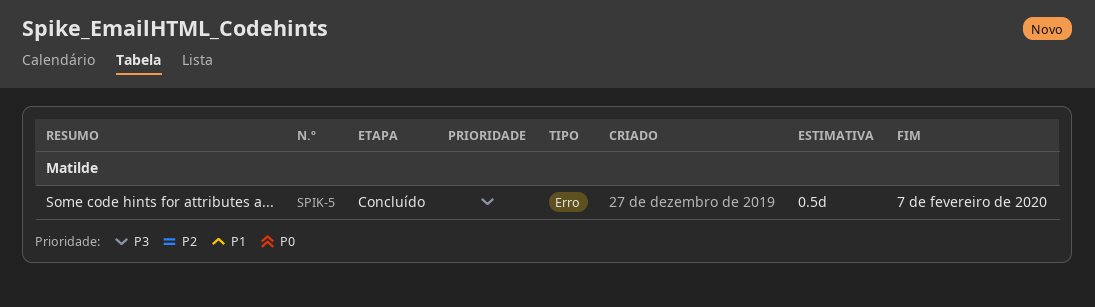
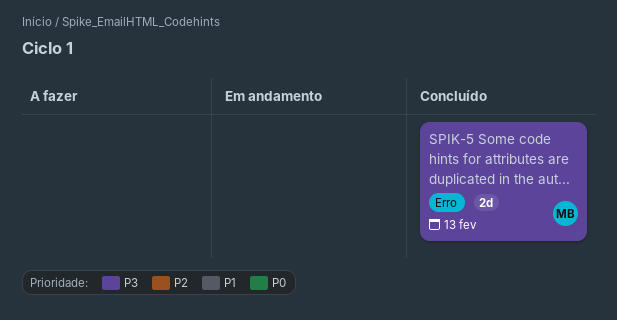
SPIK-5, estimate: 0.5d -> 2d
SPIK-5, due: Feb 7 -> Feb 13

